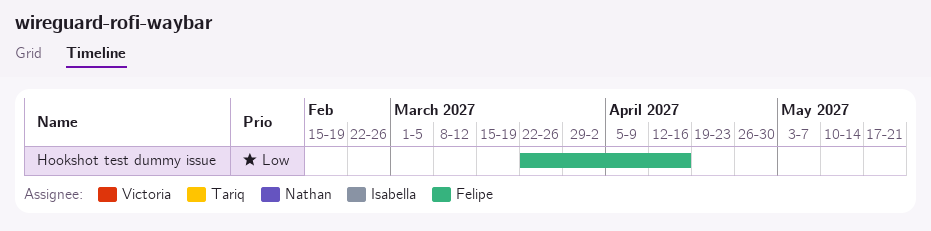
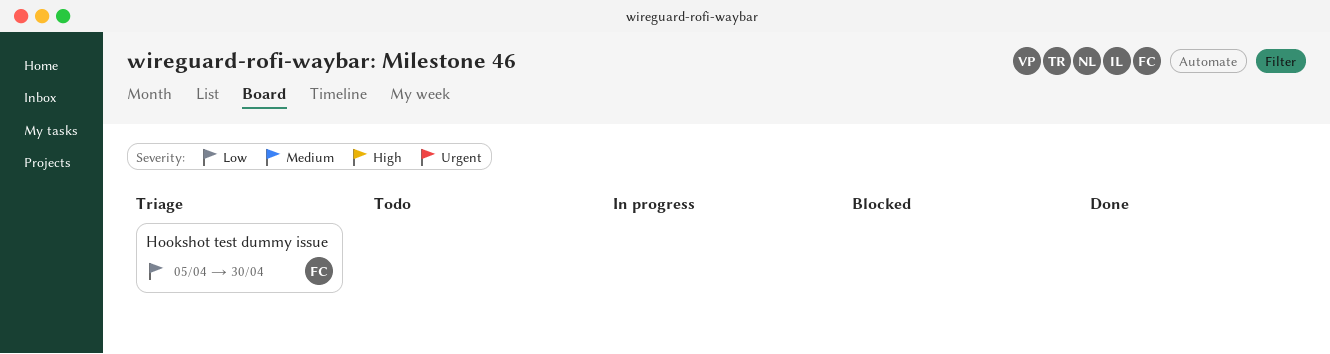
Hookshot test dummy issue, start: Mar 22 -> Apr 5
Hookshot test dummy issue, due: Apr 16 -> Apr 30

